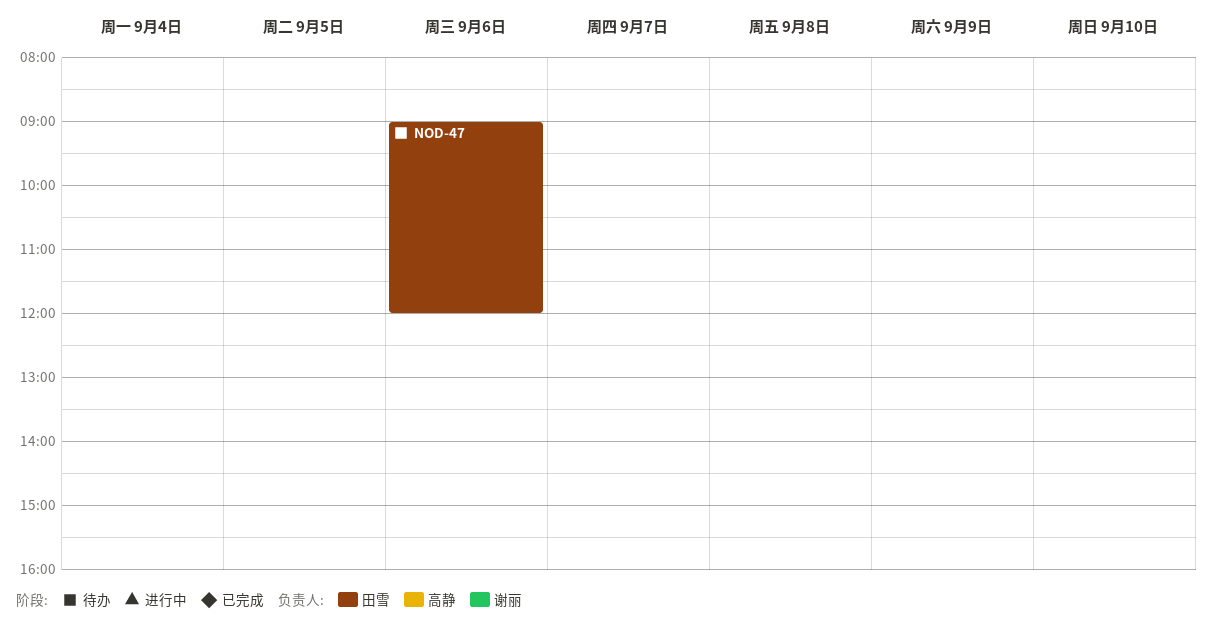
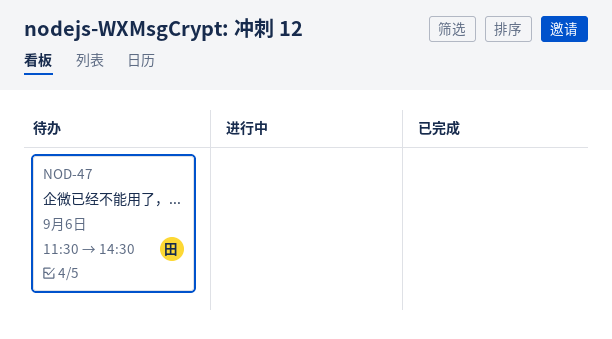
NOD-47, begins: 09:00 -> 11:30
NOD-47, ends: 12:00 -> 14:30

